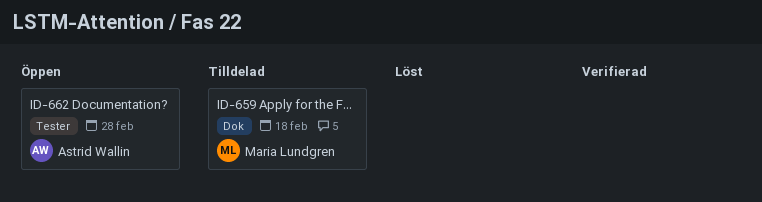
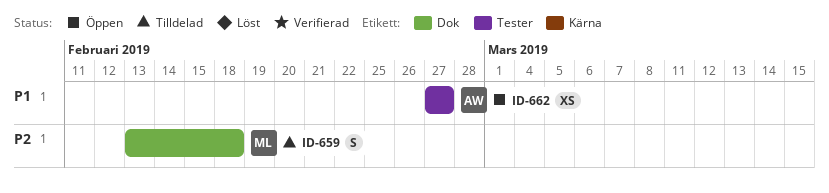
ID-662, due: Feb 28 -> Feb 27

